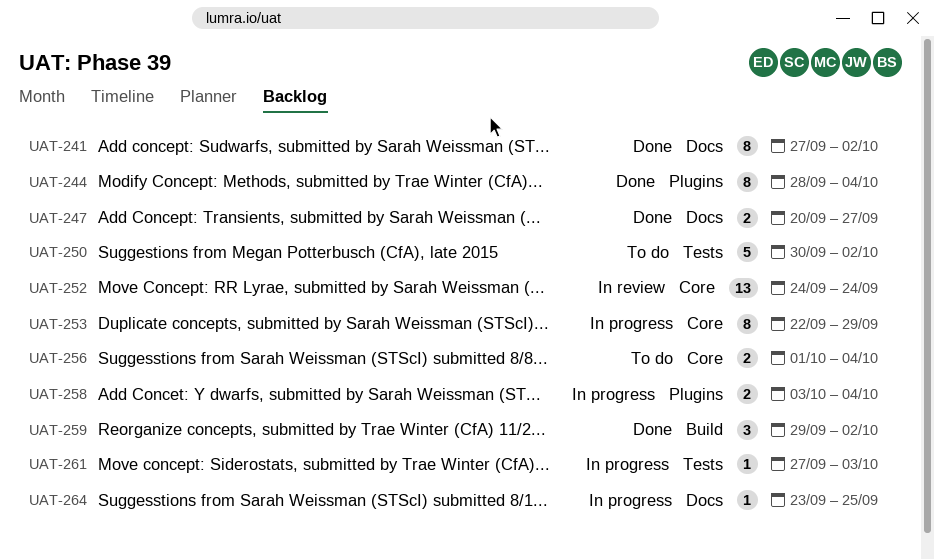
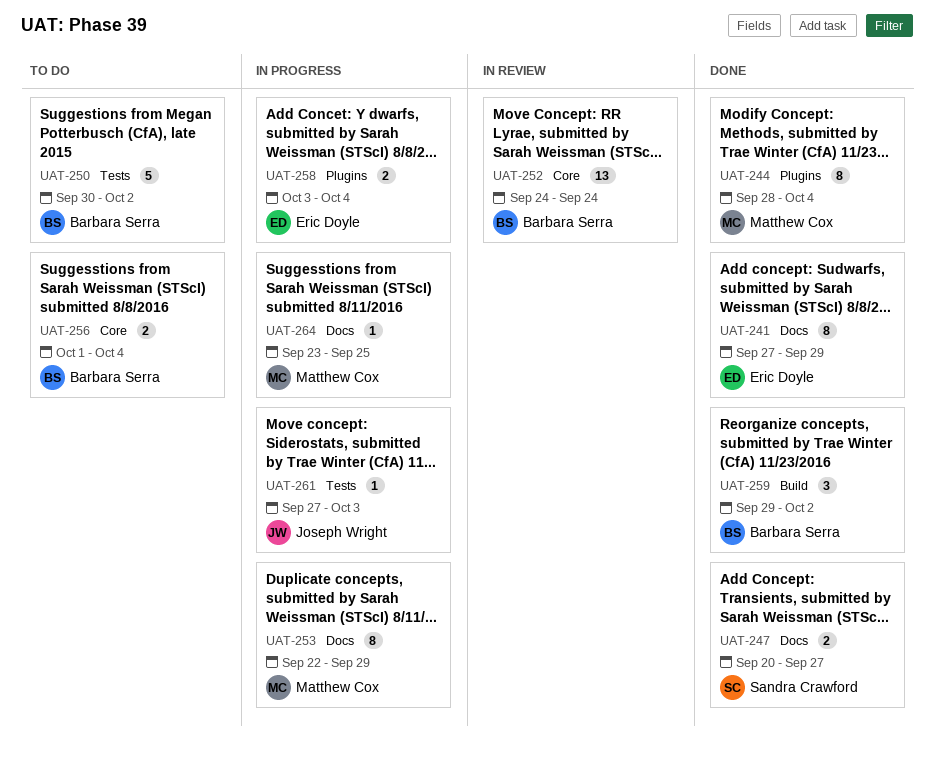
UAT-241, due: Oct 2 -> Sep 29
UAT-253, label: Core -> Docs

